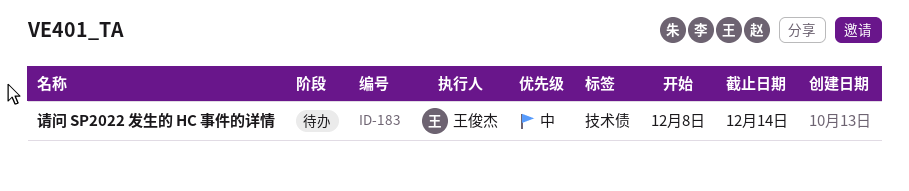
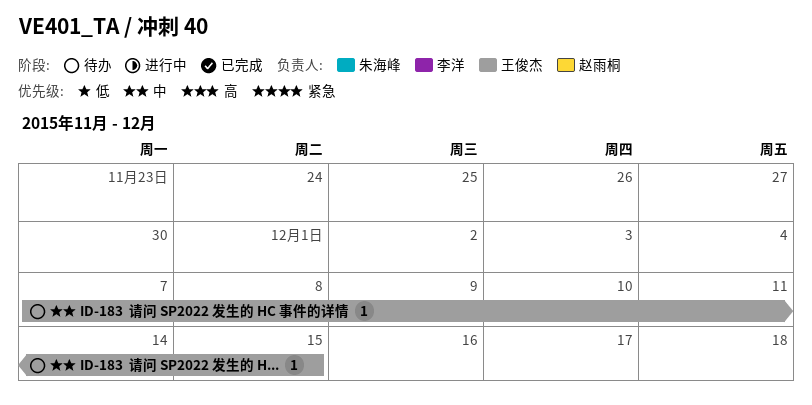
ID-183, start: Dec 8 -> Dec 7
ID-183, due: Dec 14 -> Dec 15

